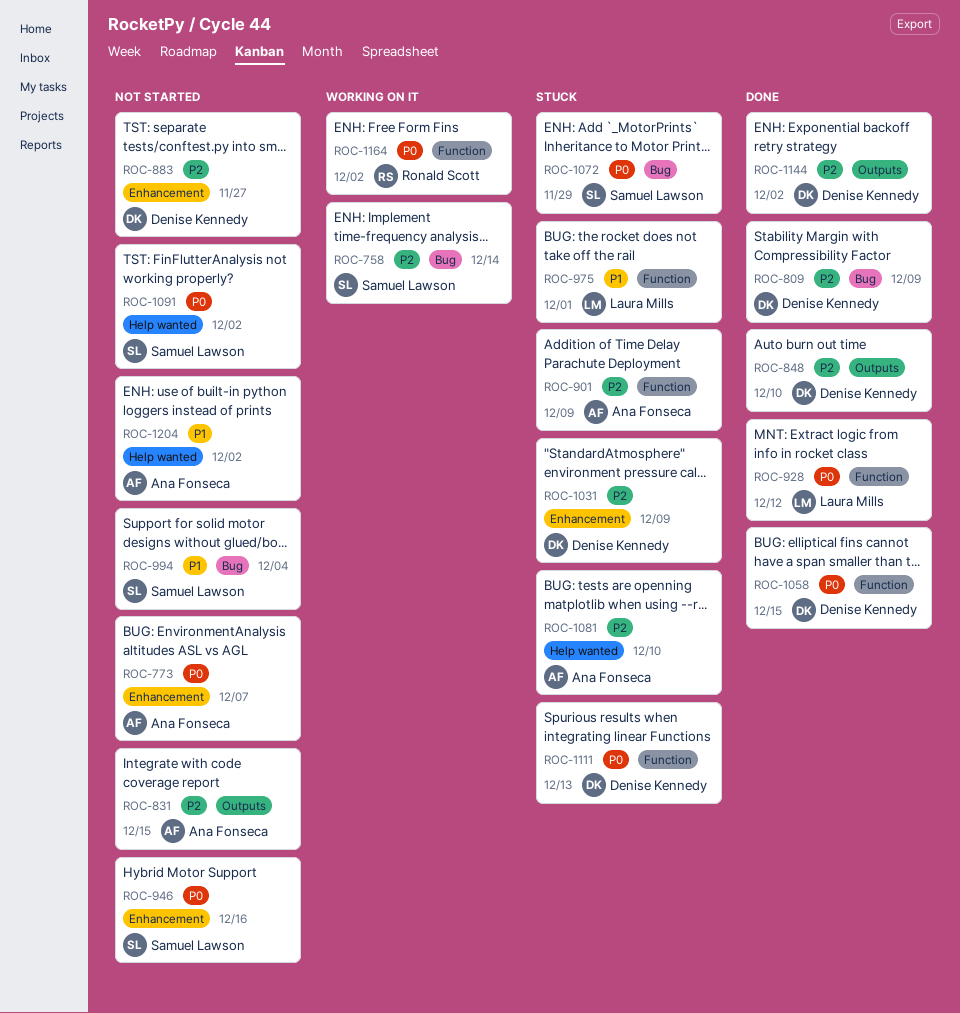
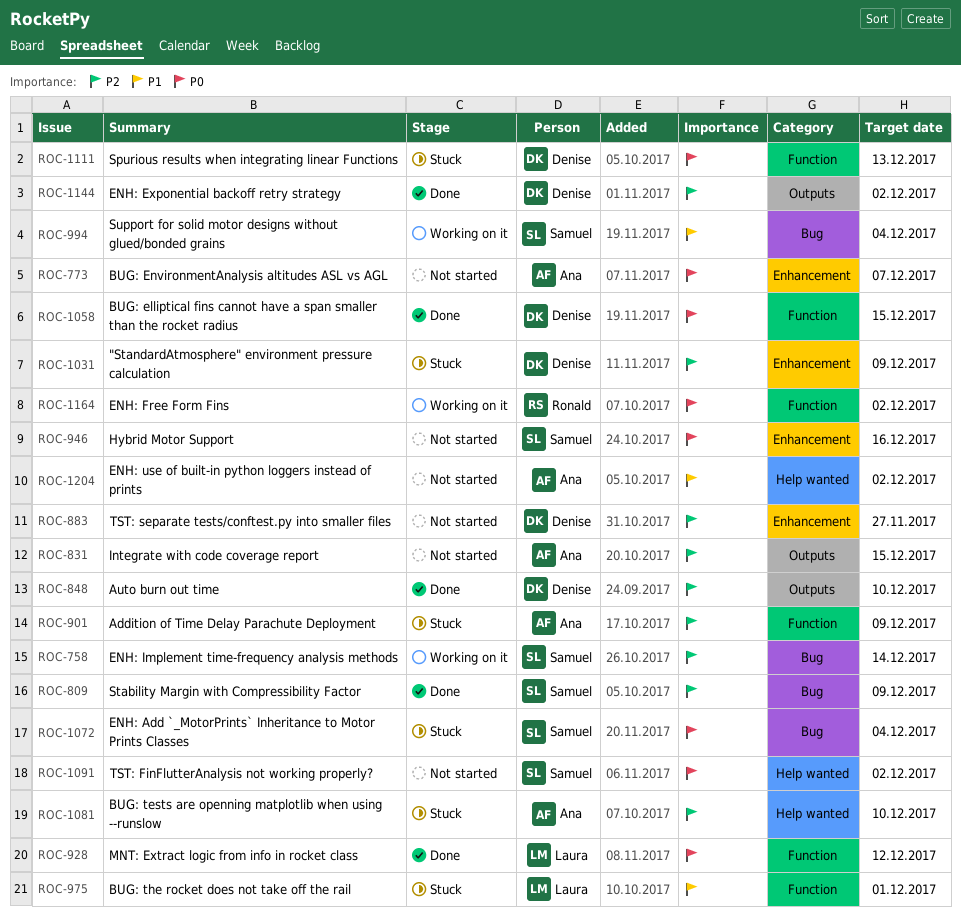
ROC-809, owner: Denise Kennedy -> Samuel Lawson
ROC-994, status: Not started -> Working on it
ROC-1072, due: Nov 29 -> Dec 4

